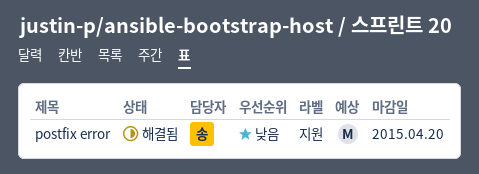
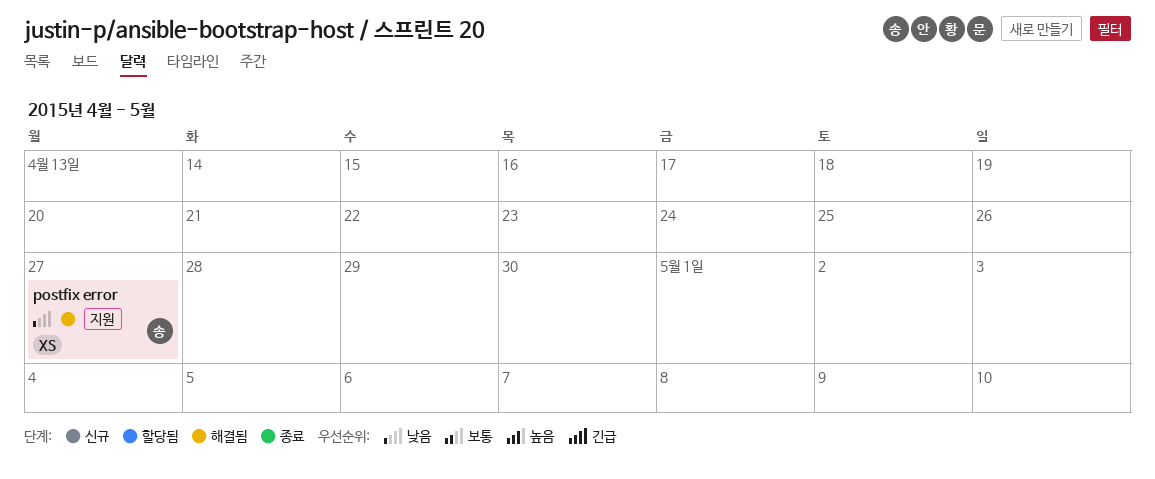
postfix error, estimate: M -> XS
postfix error, due: Apr 20 -> Apr 27

